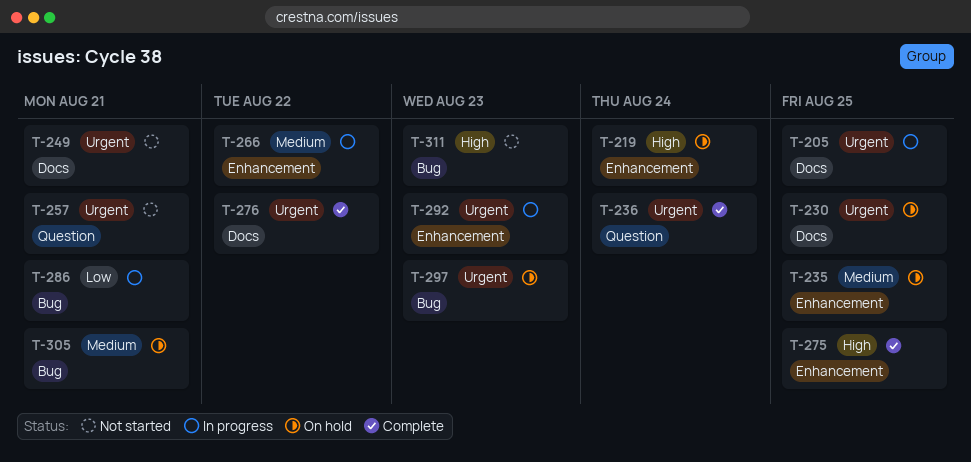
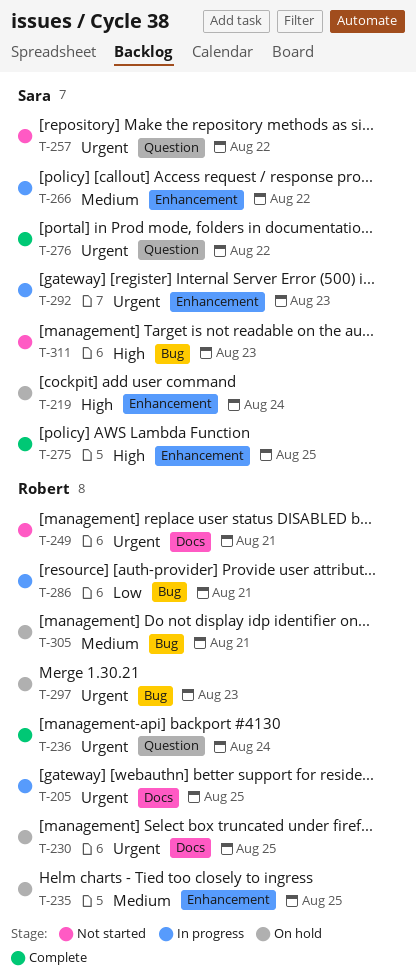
T-257, due: Aug 21 -> Aug 22
T-276, label: Docs -> Question

